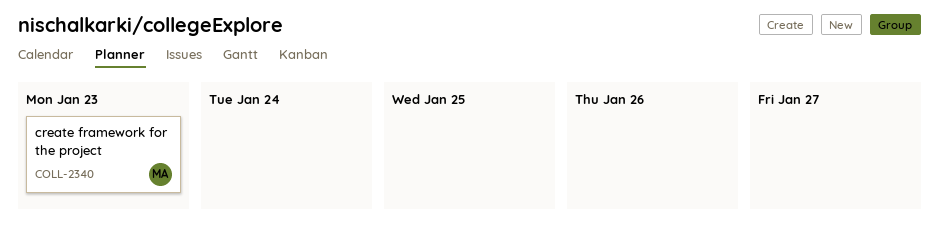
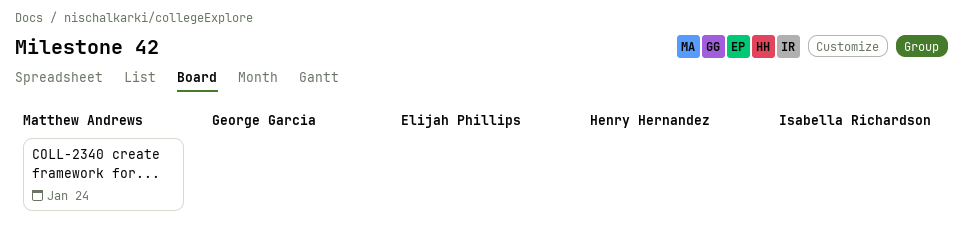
COLL-2340, due: Jan 23 -> Jan 24

